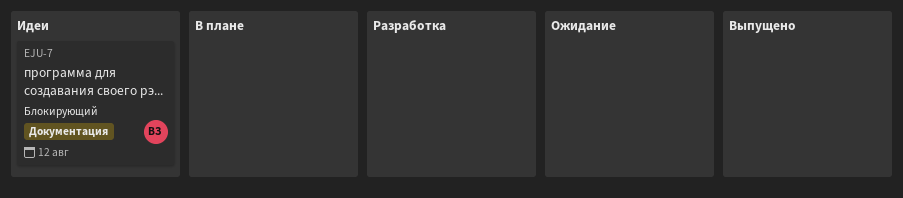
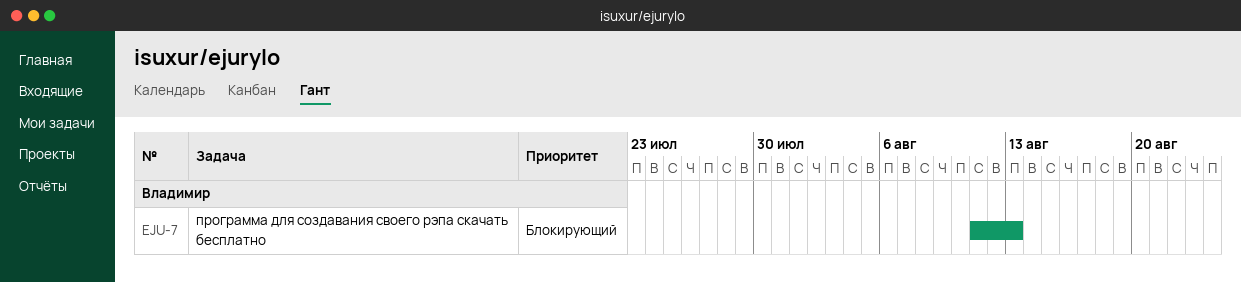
EJU-7, due: Aug 12 -> Aug 13

